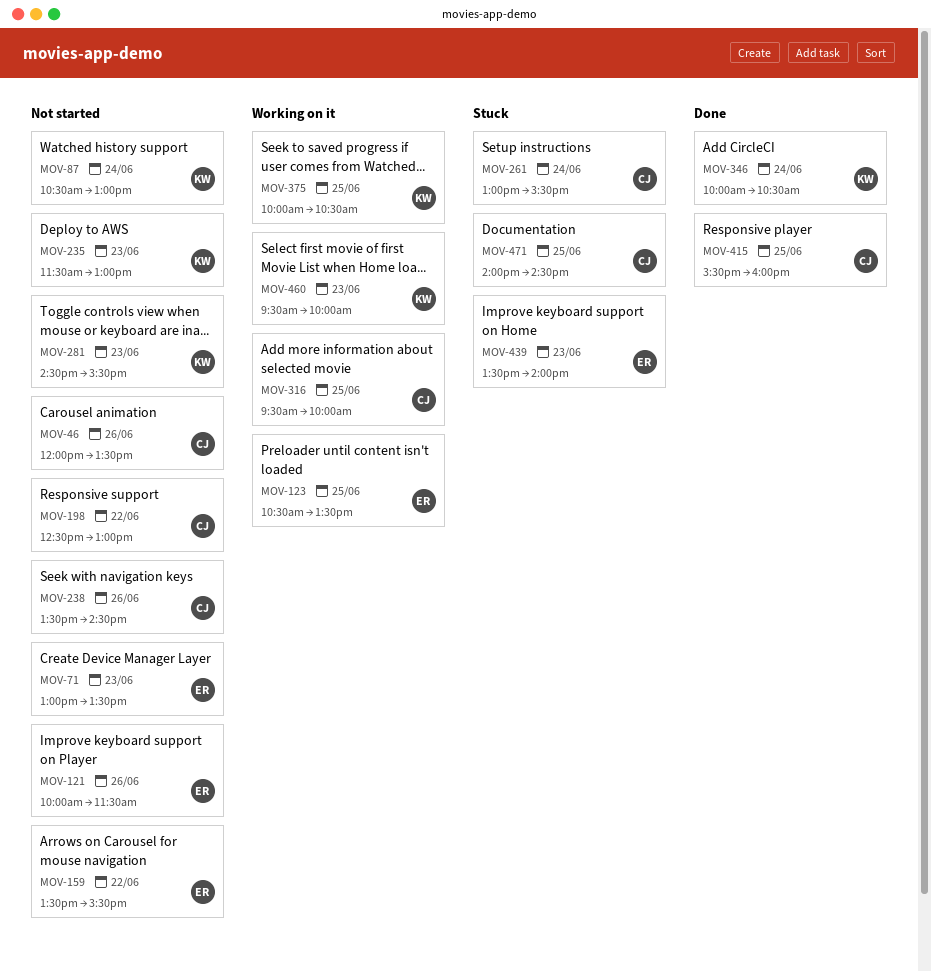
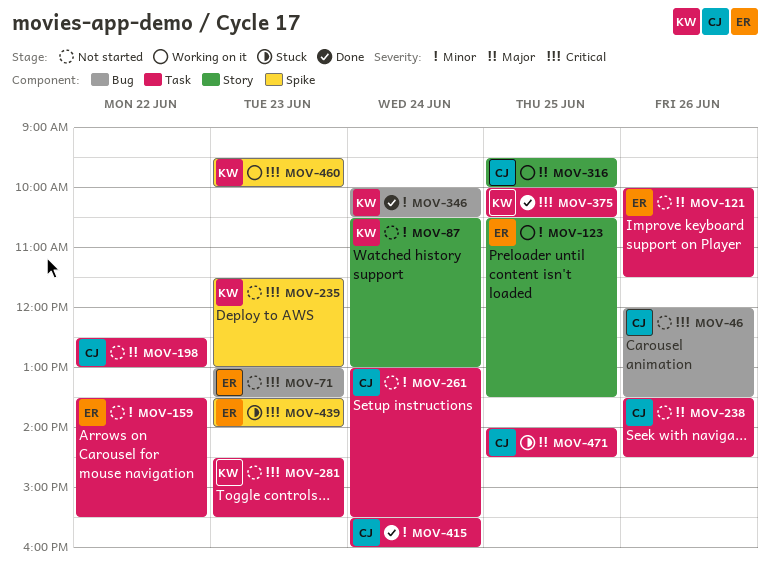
MOV-261, status: Stuck -> Not started
MOV-375, status: Working on it -> Done
MOV-415, day: Jun 25 -> Jun 24

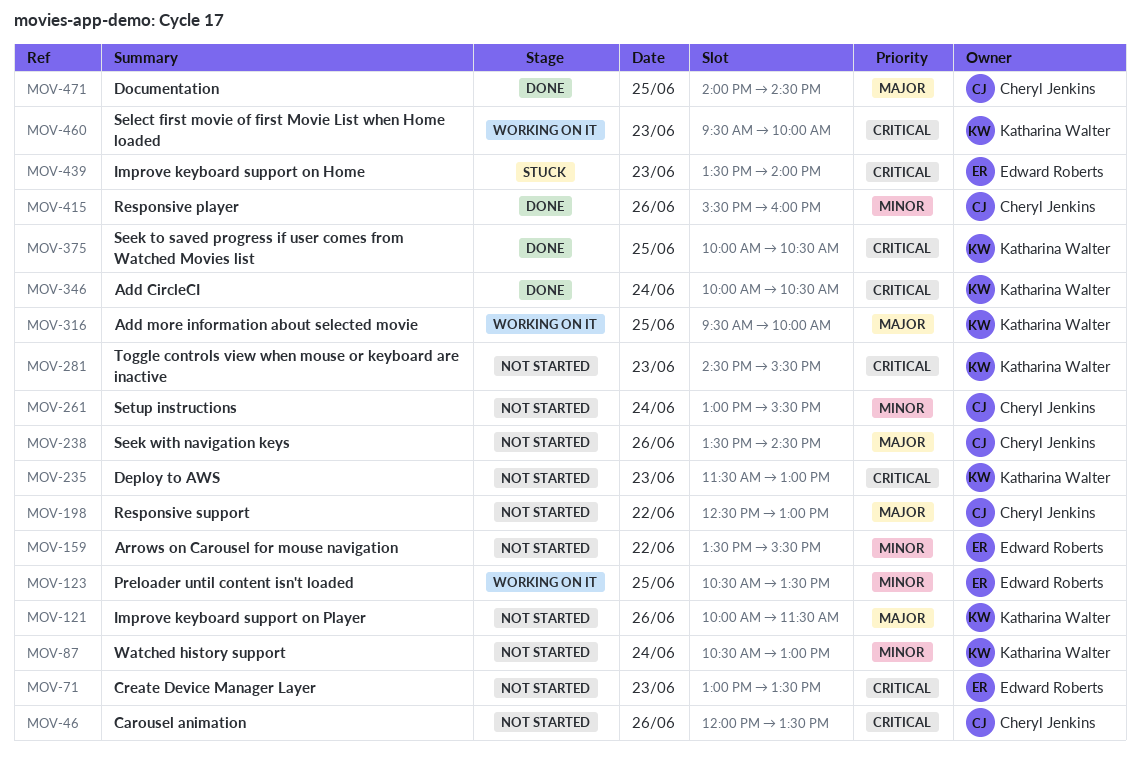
MOV-121, owner: Edward Roberts -> Katharina Walter
MOV-316, owner: Cheryl Jenkins -> Katharina Walter
MOV-346, priority: Minor -> Critical
MOV-415, day: Jun 24 -> Jun 26
MOV-471, status: Stuck -> Done

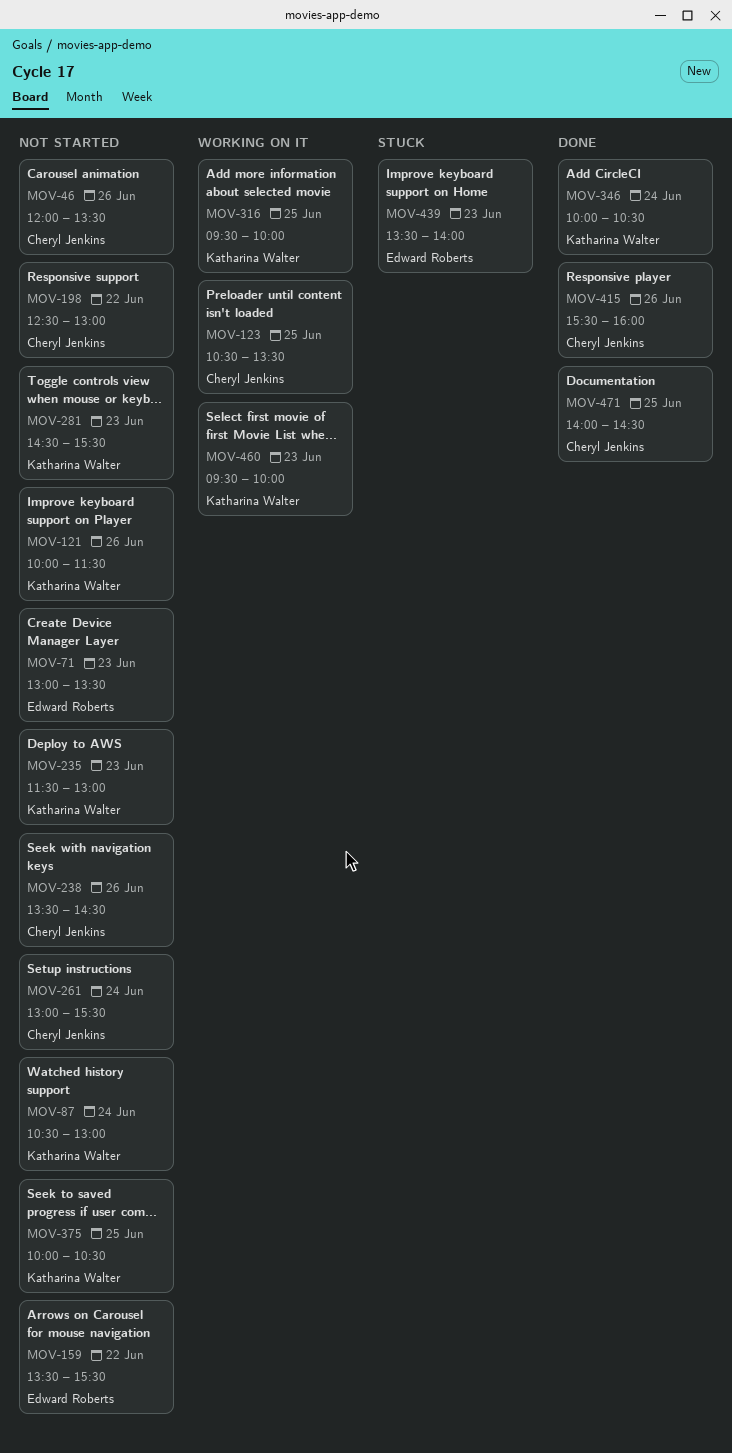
MOV-123, owner: Edward Roberts -> Cheryl Jenkins
MOV-375, status: Done -> Not started

